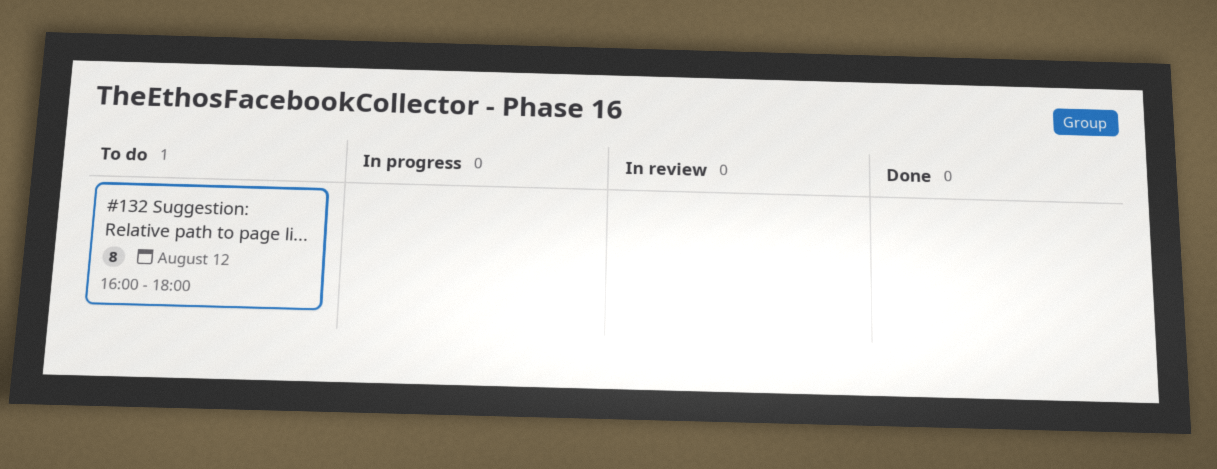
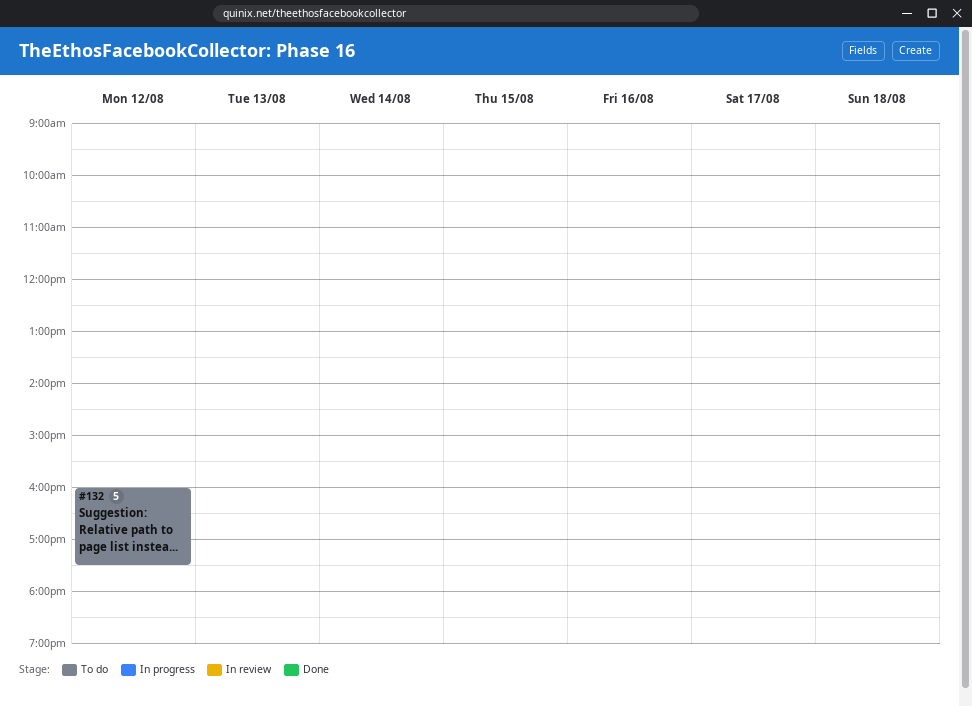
#132, estimate: 8 -> 5
#132, ends: 18:00 -> 17:30

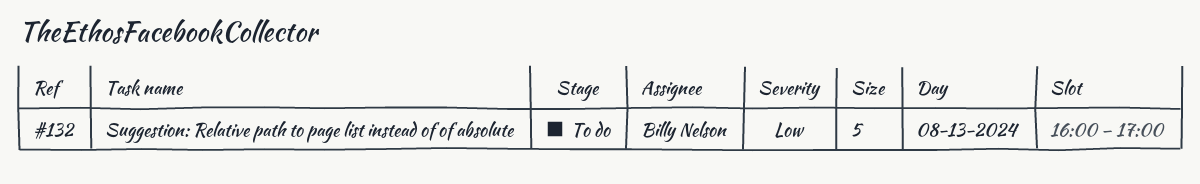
#132, day: Aug 12 -> Aug 13
#132, ends: 17:30 -> 17:00

